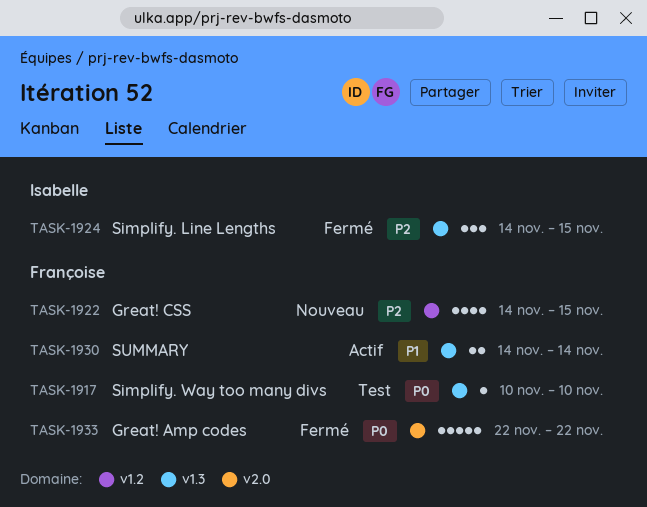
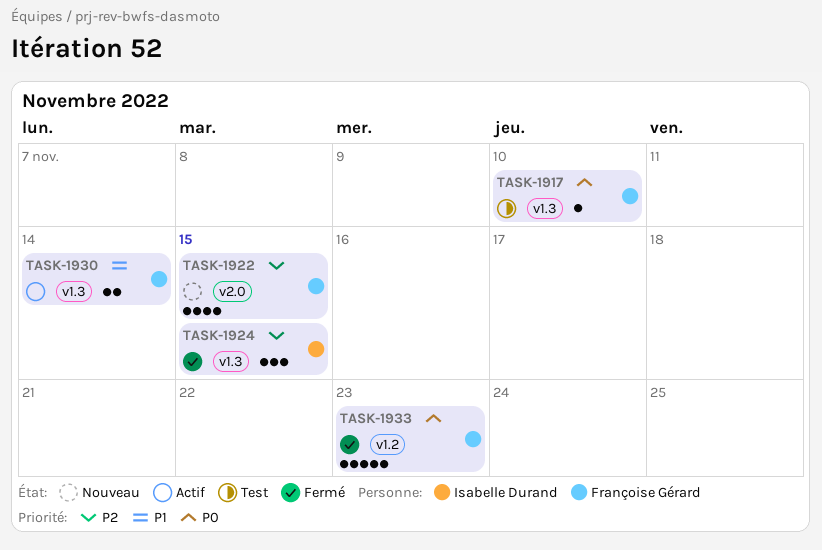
TASK-1922, label: v1.2 -> v2.0
TASK-1933, label: v2.0 -> v1.2
TASK-1933, due: Nov 22 -> Nov 23

